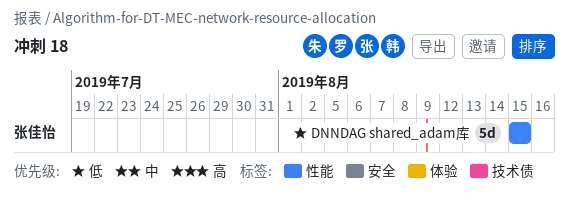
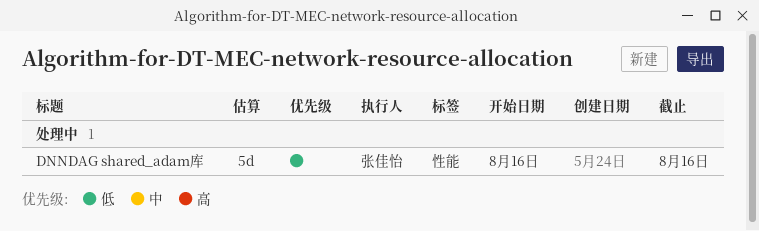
DNNDAG shared_adam库, start: Aug 15 -> Aug 16
DNNDAG shared_adam库, due: Aug 15 -> Aug 16

